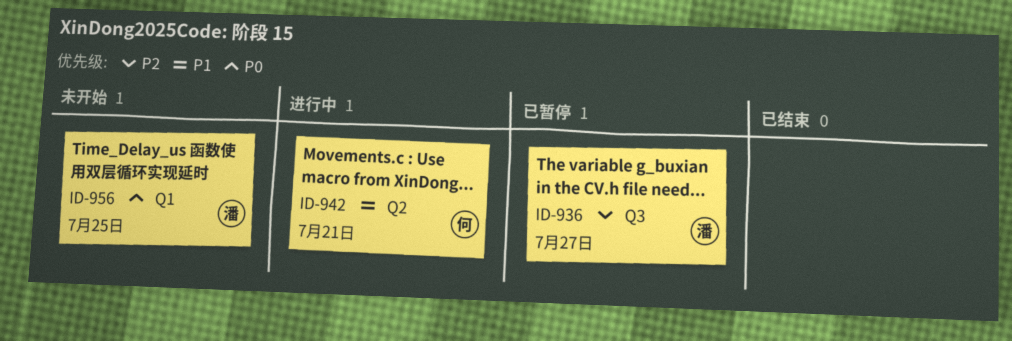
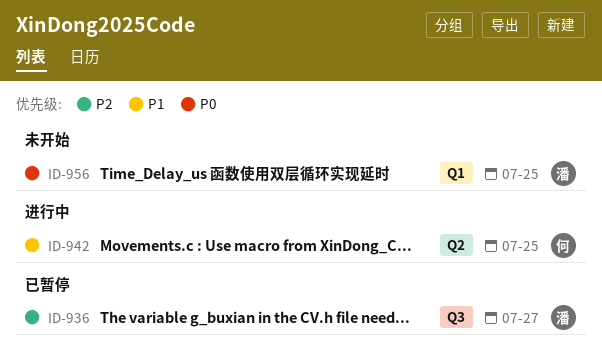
ID-942, due: Jul 21 -> Jul 25

